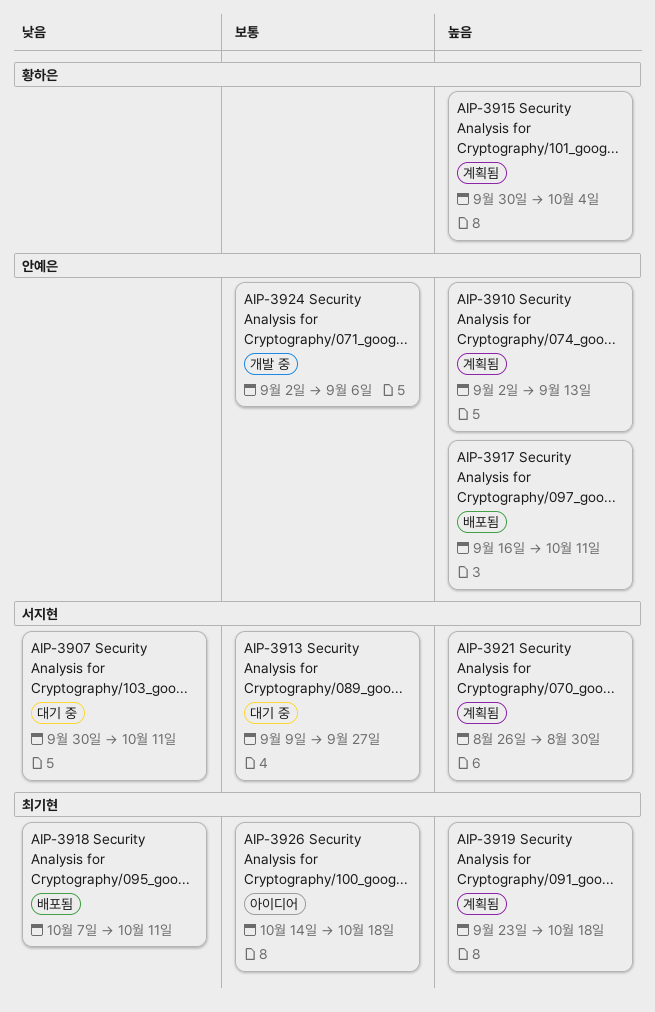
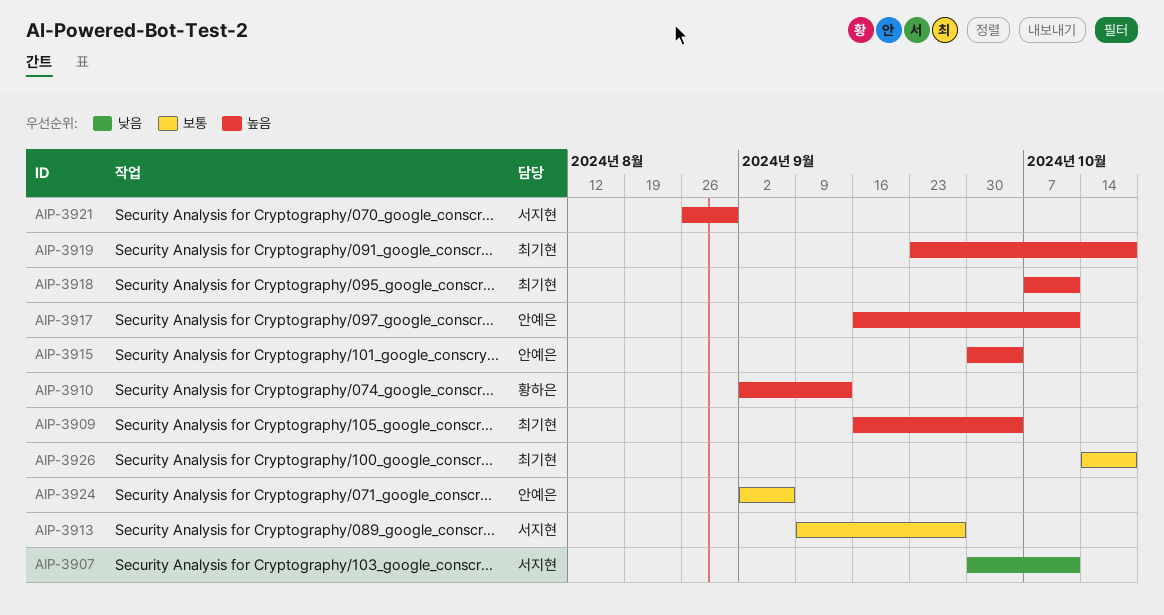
AIP-3909: none -> present
AIP-3910, owner: 안예은 -> 황하은
AIP-3915, owner: 황하은 -> 안예은
AIP-3918, priority: 낮음 -> 높음

